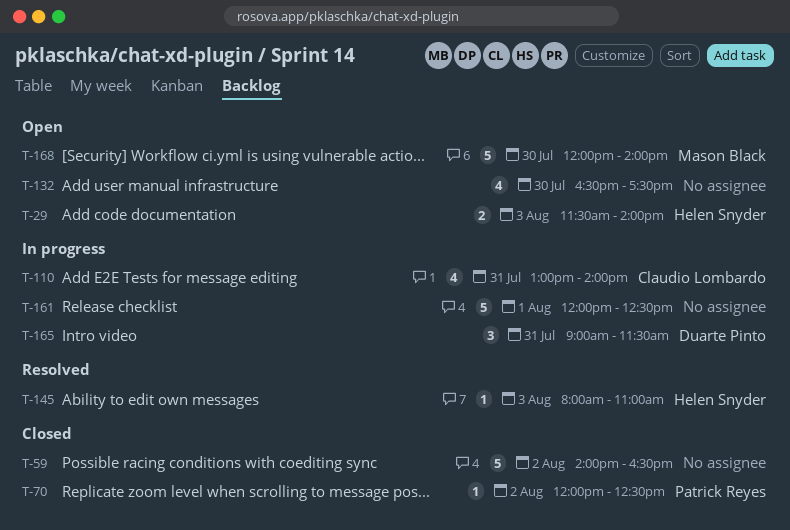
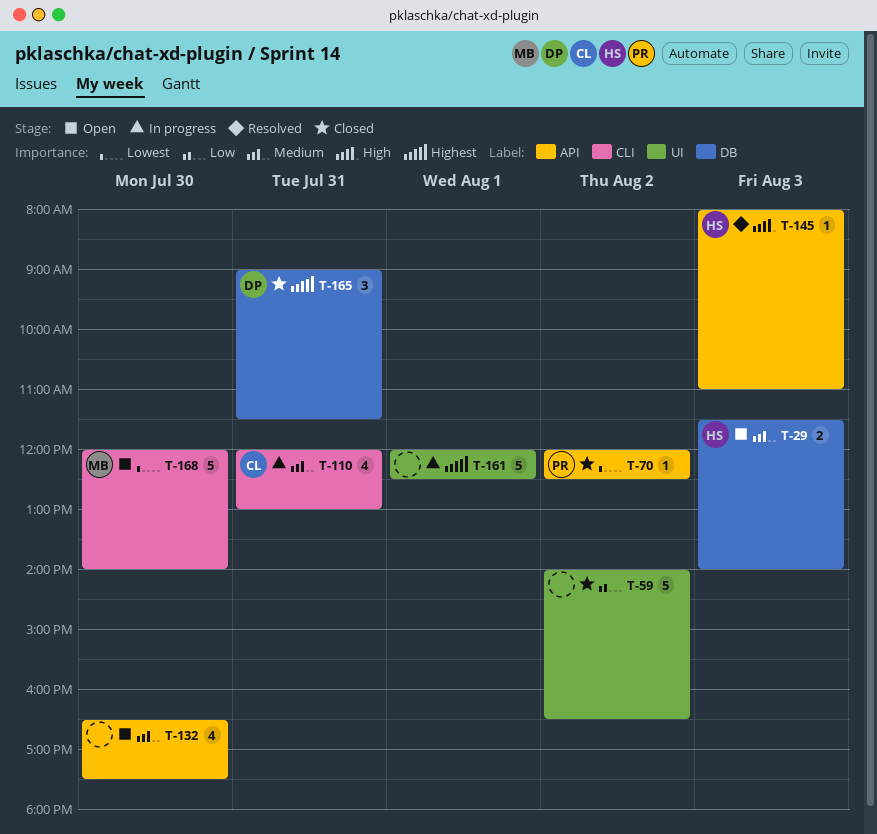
T-110, begins: 13:00 -> 12:00
T-110, ends: 14:00 -> 13:00
T-165, status: In progress -> Closed

